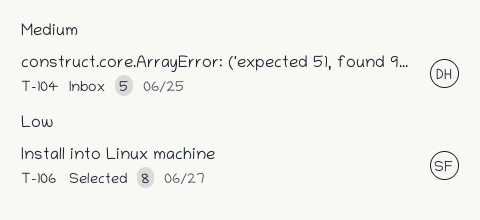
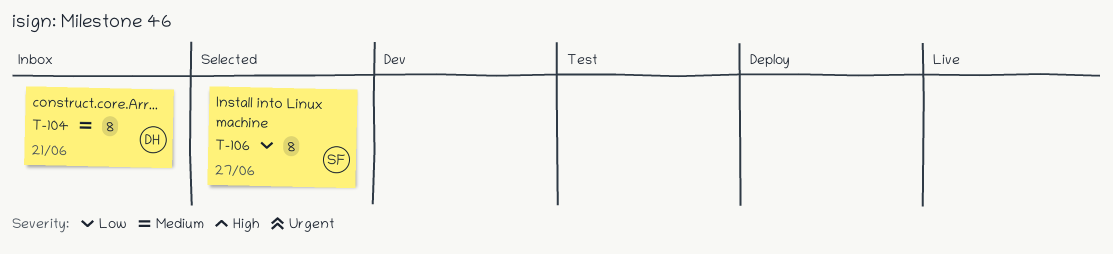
T-104, estimate: 5 -> 8
T-104, due: Jun 25 -> Jun 21

